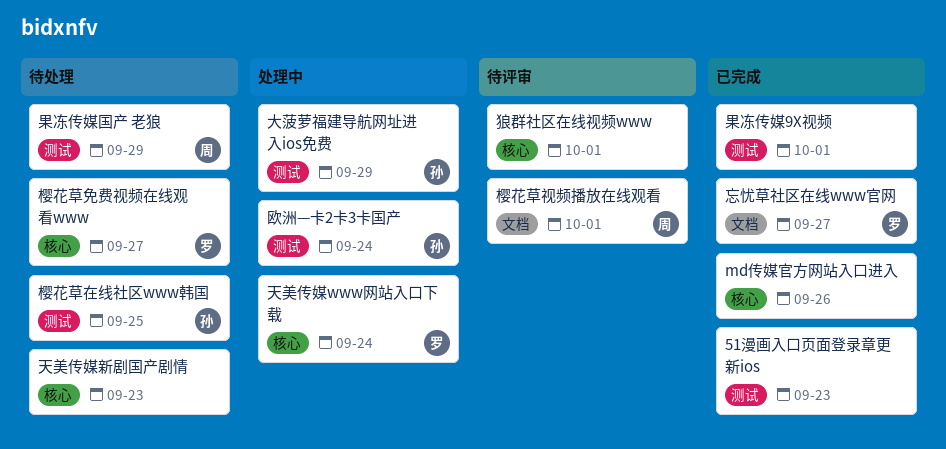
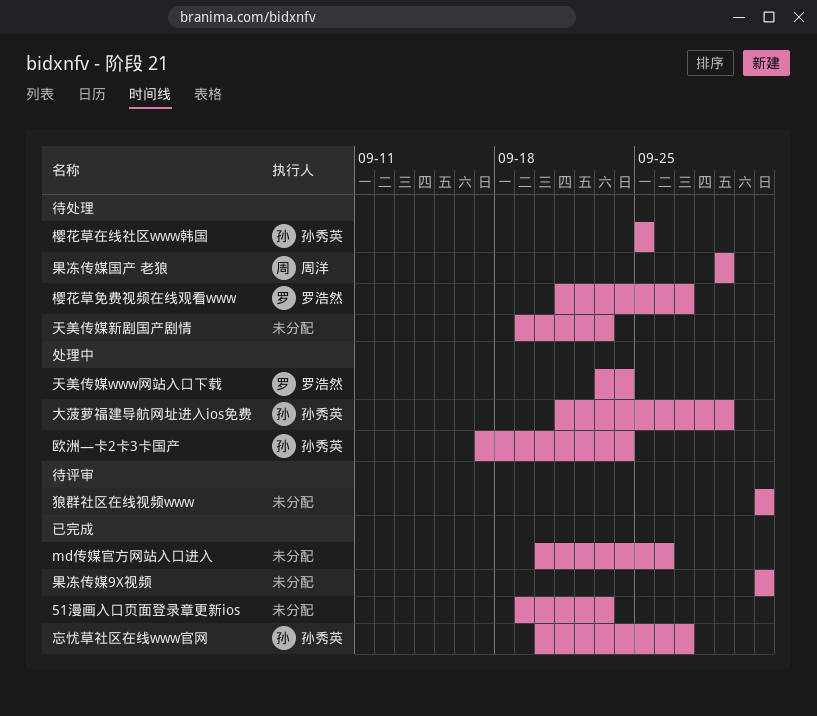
忘忧草社区在线www官网, owner: 罗浩然 -> 孙秀英
樱花草视频播放在线观看: present -> none

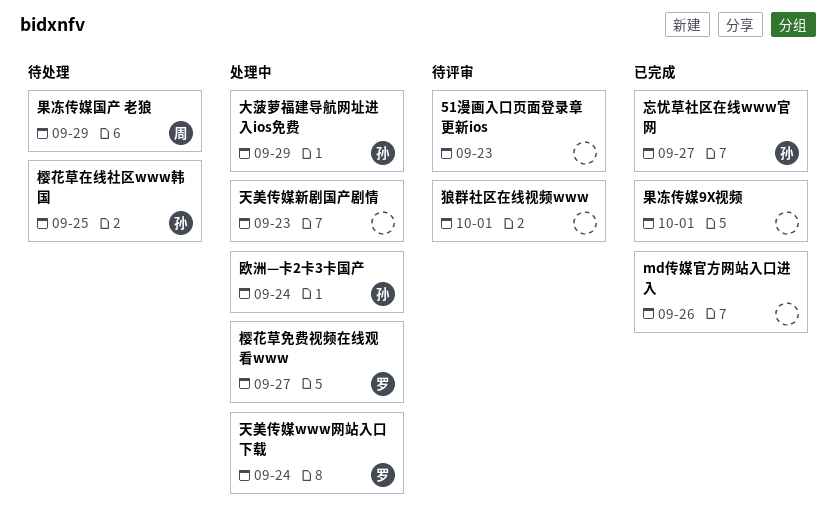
51漫画入口页面登录章更新ios, status: 已完成 -> 待评审
天美传媒新剧国产剧情, status: 待处理 -> 处理中
樱花草免费视频在线观看www, status: 待处理 -> 处理中

